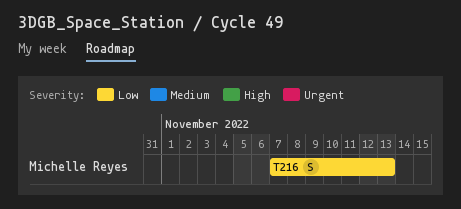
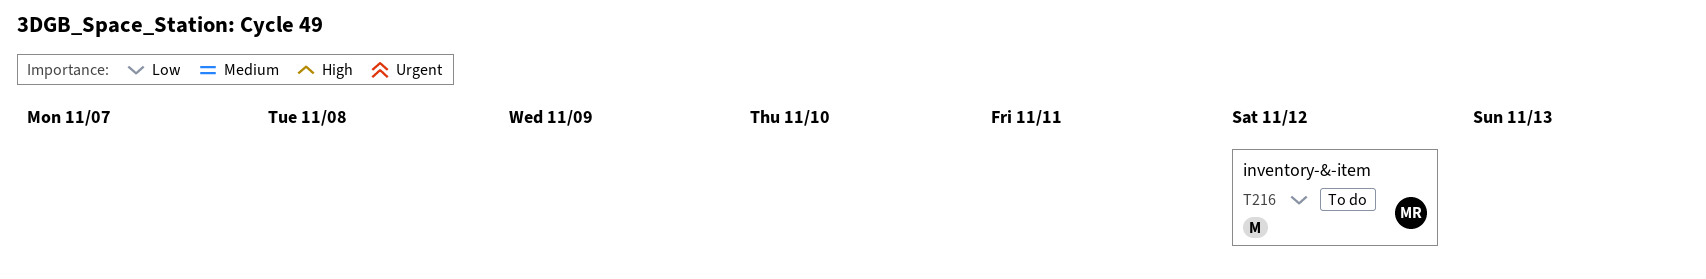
T216, estimate: S -> M
T216, due: Nov 13 -> Nov 12

